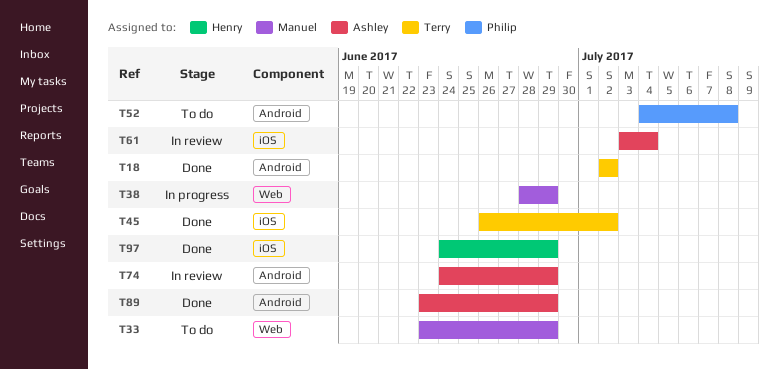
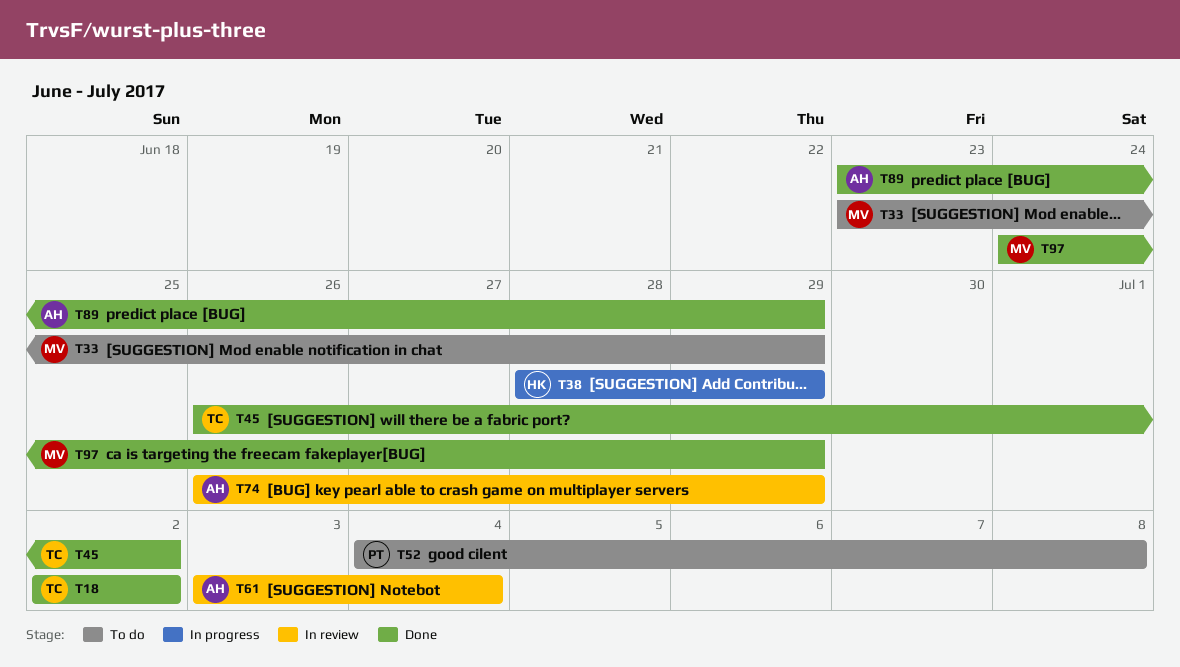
T38, owner: Manuel -> Henry
T74, start: Jun 24 -> Jun 26
T97, owner: Henry -> Manuel

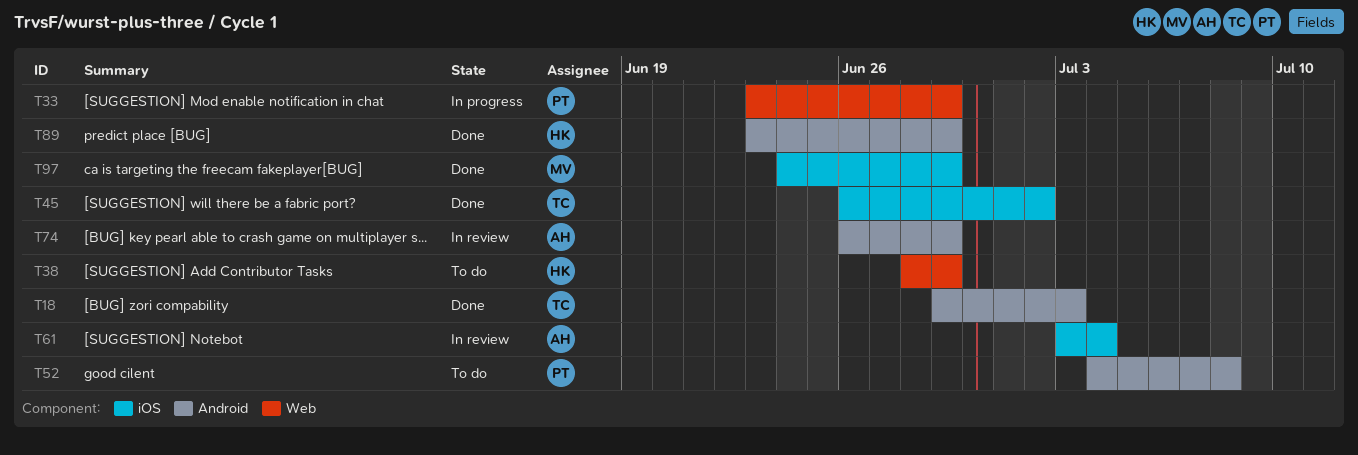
T18, start: Jul 2 -> Jun 29
T18, due: Jul 2 -> Jul 3
T33, status: To do -> In progress
T33, owner: MV -> PT
T38, status: In progress -> To do
T89, owner: AH -> HK

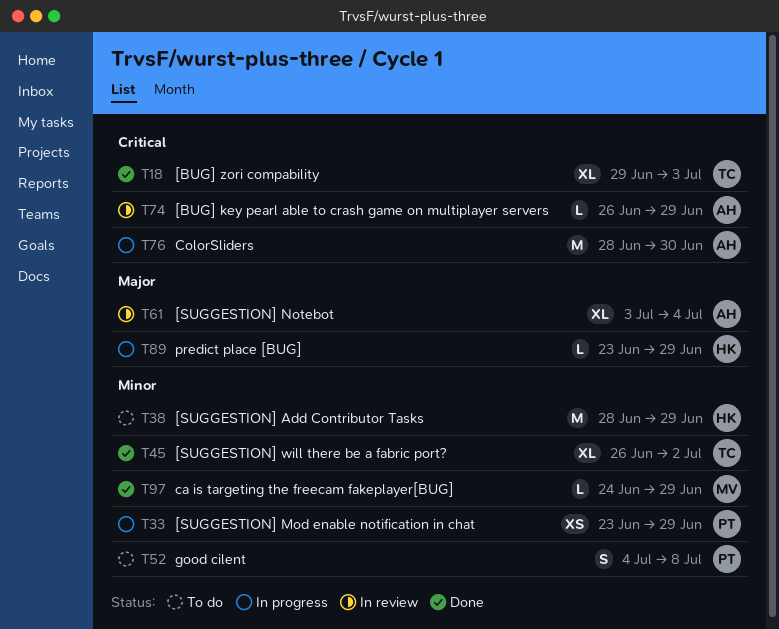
T76: none -> present
T89, status: Done -> In progress

